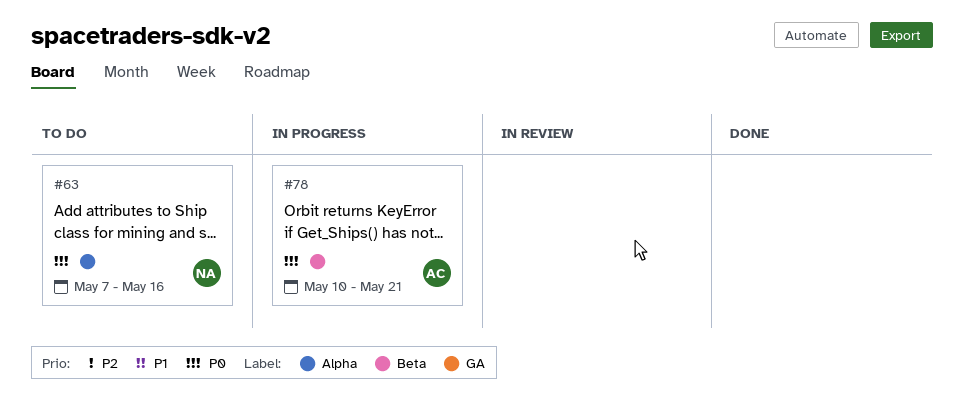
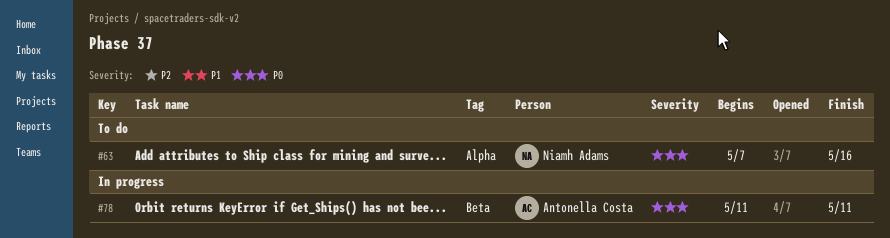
#78, start: May 10 -> May 11
#78, due: May 21 -> May 11

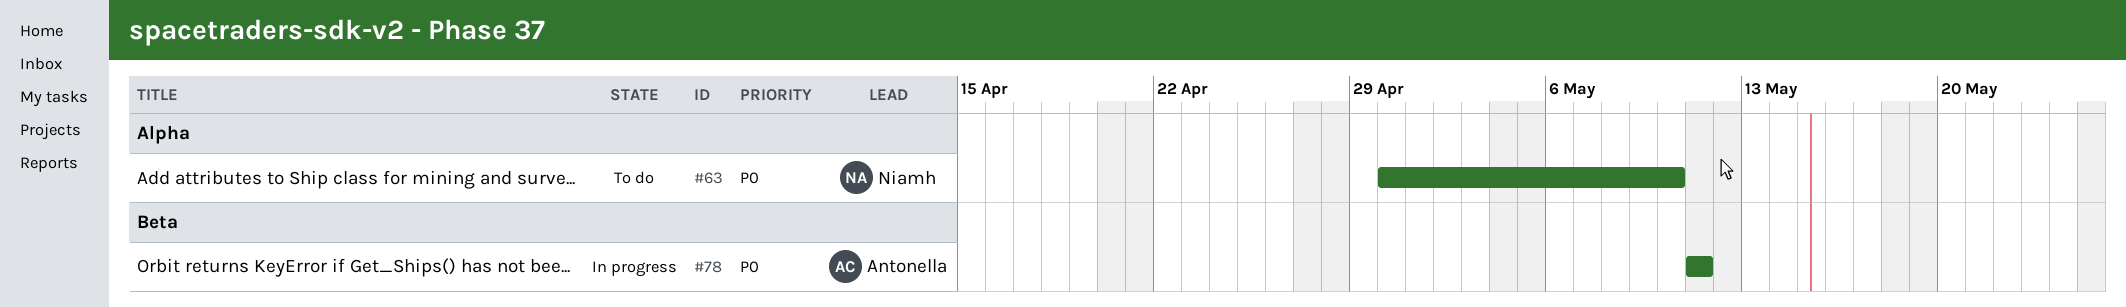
#63, start: May 7 -> Apr 30
#63, due: May 16 -> May 10

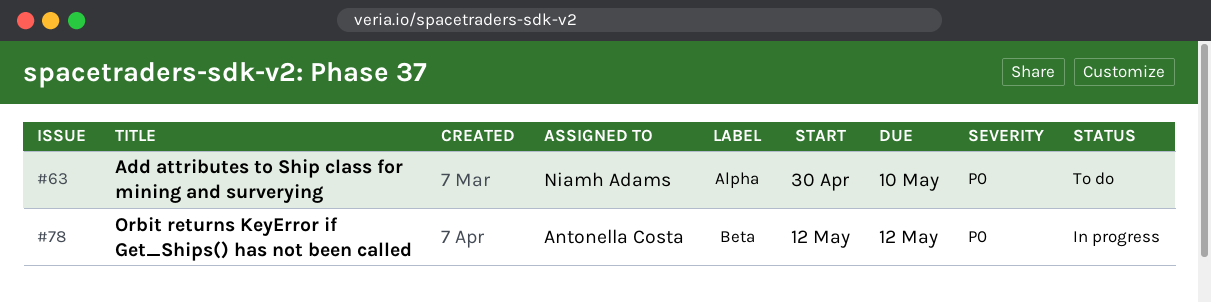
#78, start: May 11 -> May 12
#78, due: May 11 -> May 12

